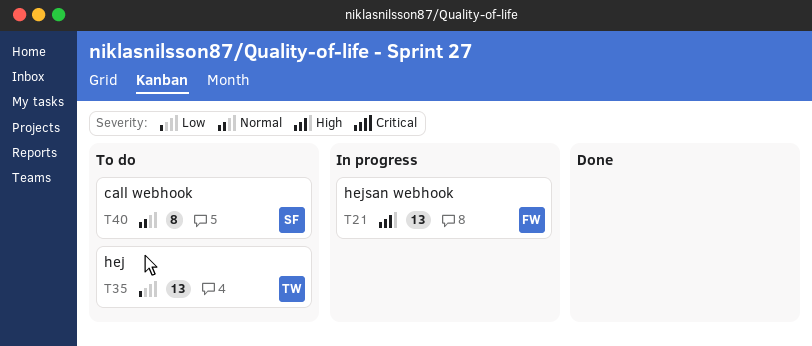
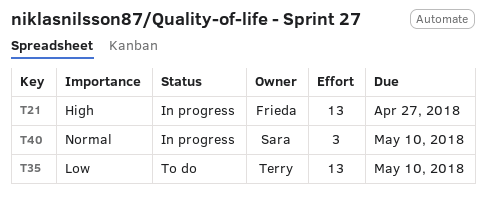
T40, status: To do -> In progress
T40, estimate: 8 -> 3

